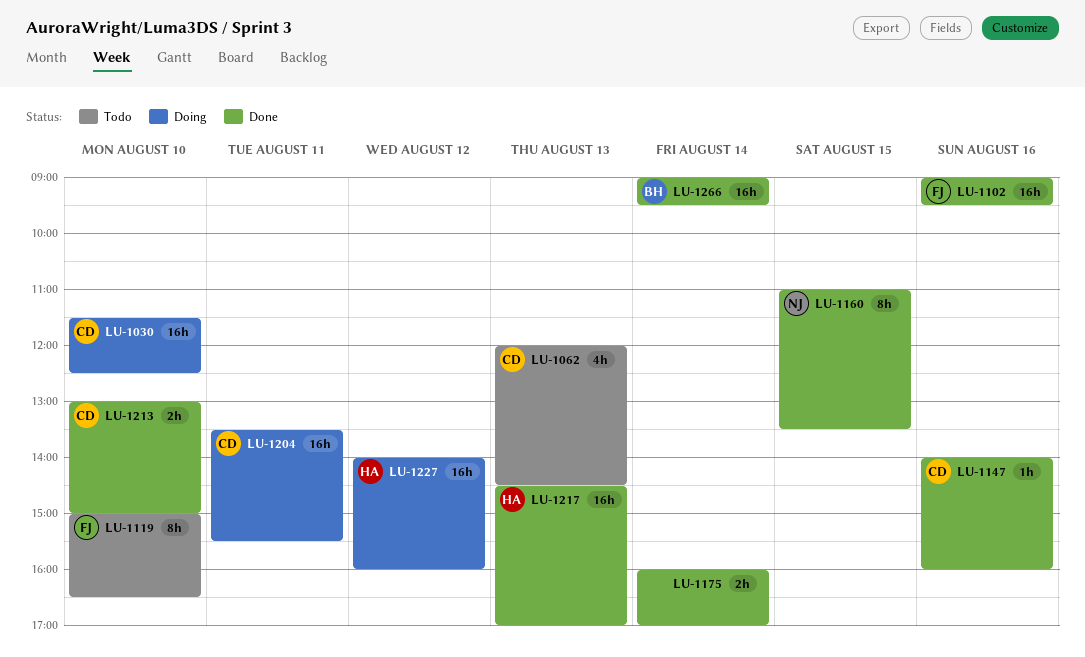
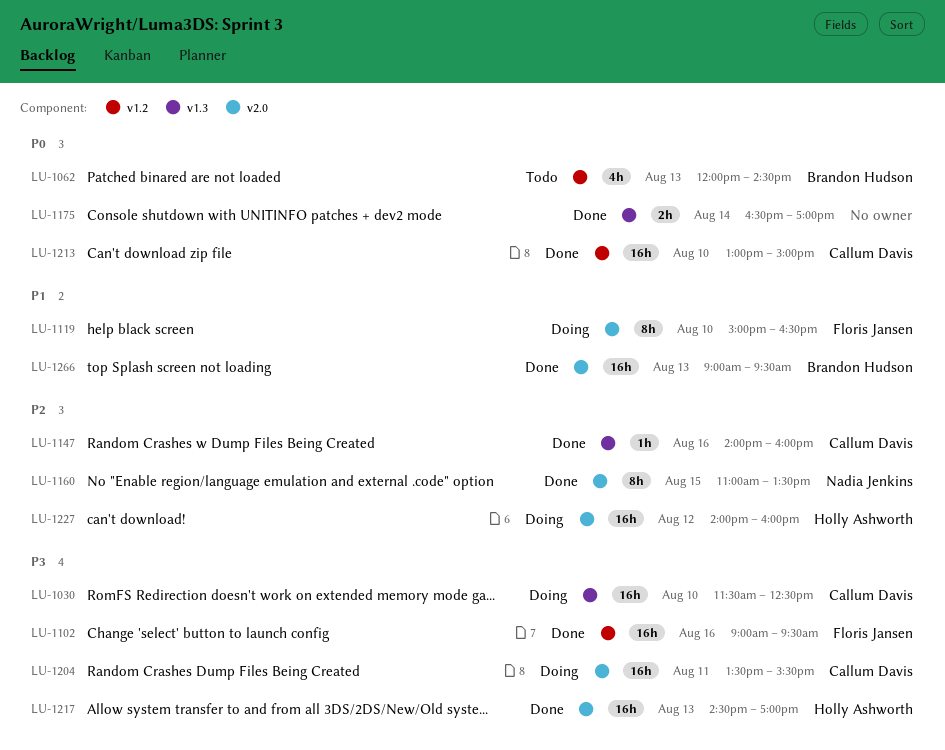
LU-1062, owner: Callum Davis -> Brandon Hudson
LU-1119, status: Todo -> Doing
LU-1175, begins: 16:00 -> 16:30
LU-1213, estimate: 2h -> 16h
LU-1266, day: Aug 14 -> Aug 13

